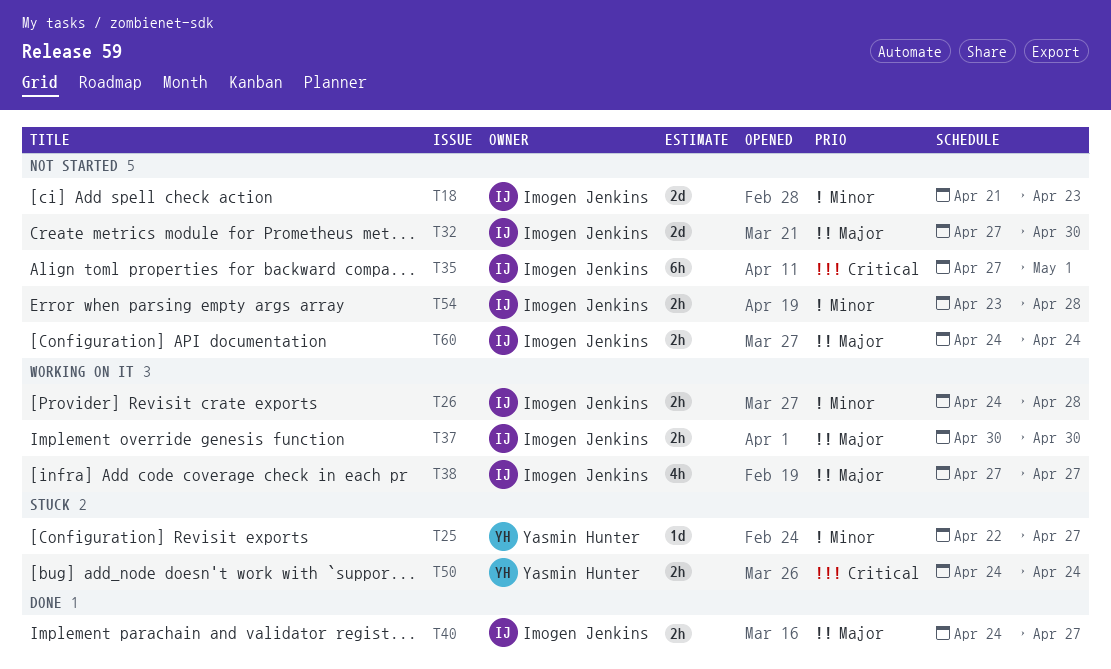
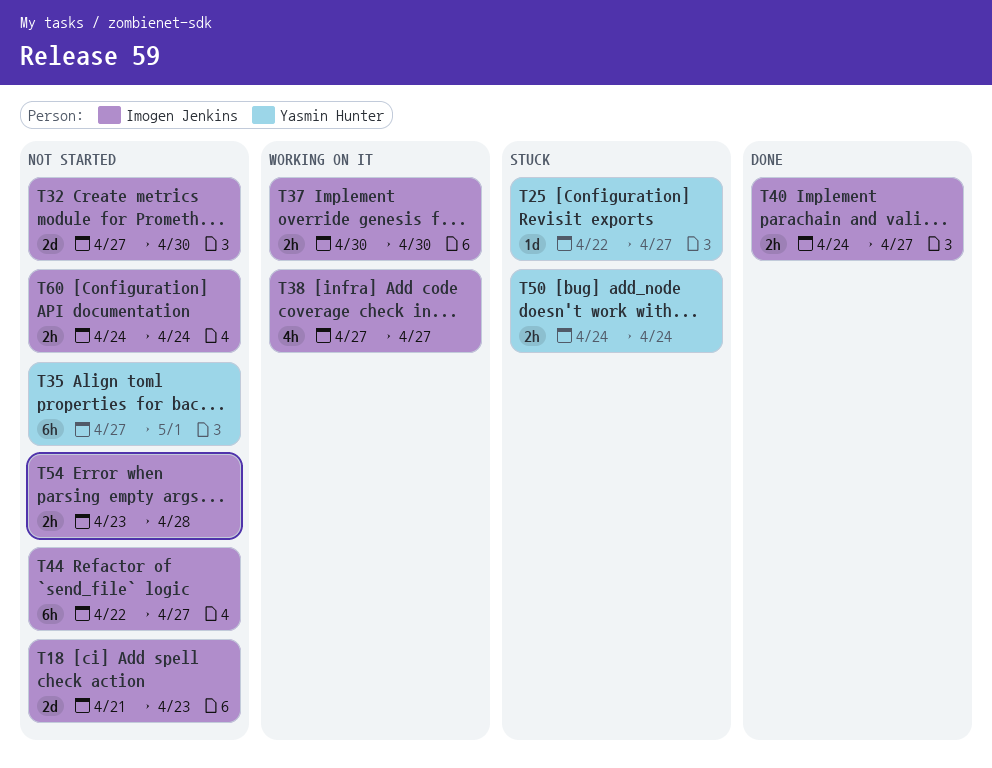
T26: present -> none
T35, owner: Imogen Jenkins -> Yasmin Hunter
T44: none -> present

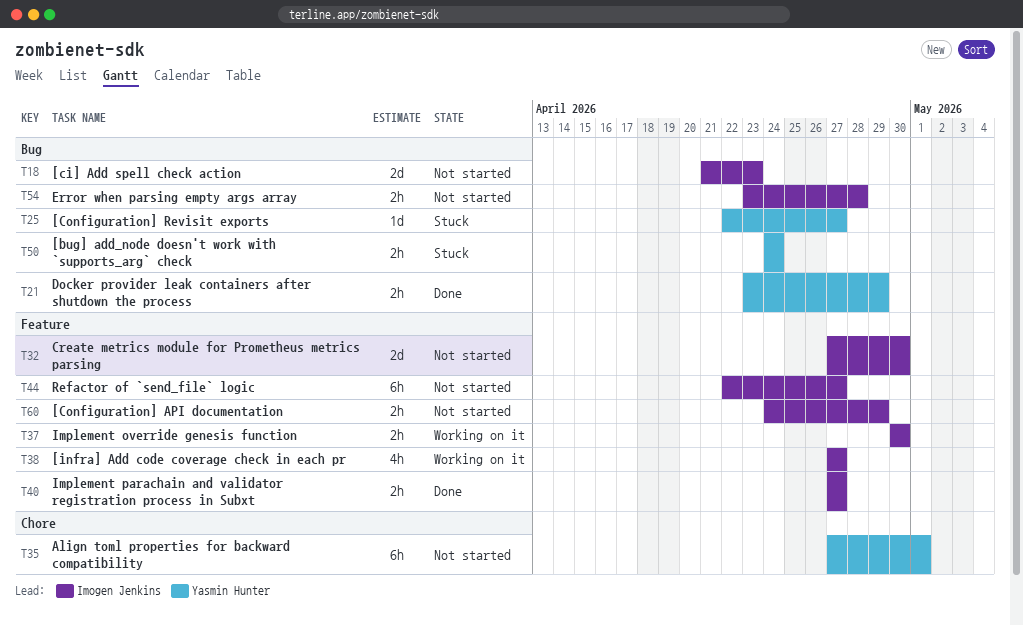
T21: none -> present
T40, start: Apr 24 -> Apr 27
T60, due: Apr 24 -> Apr 29

